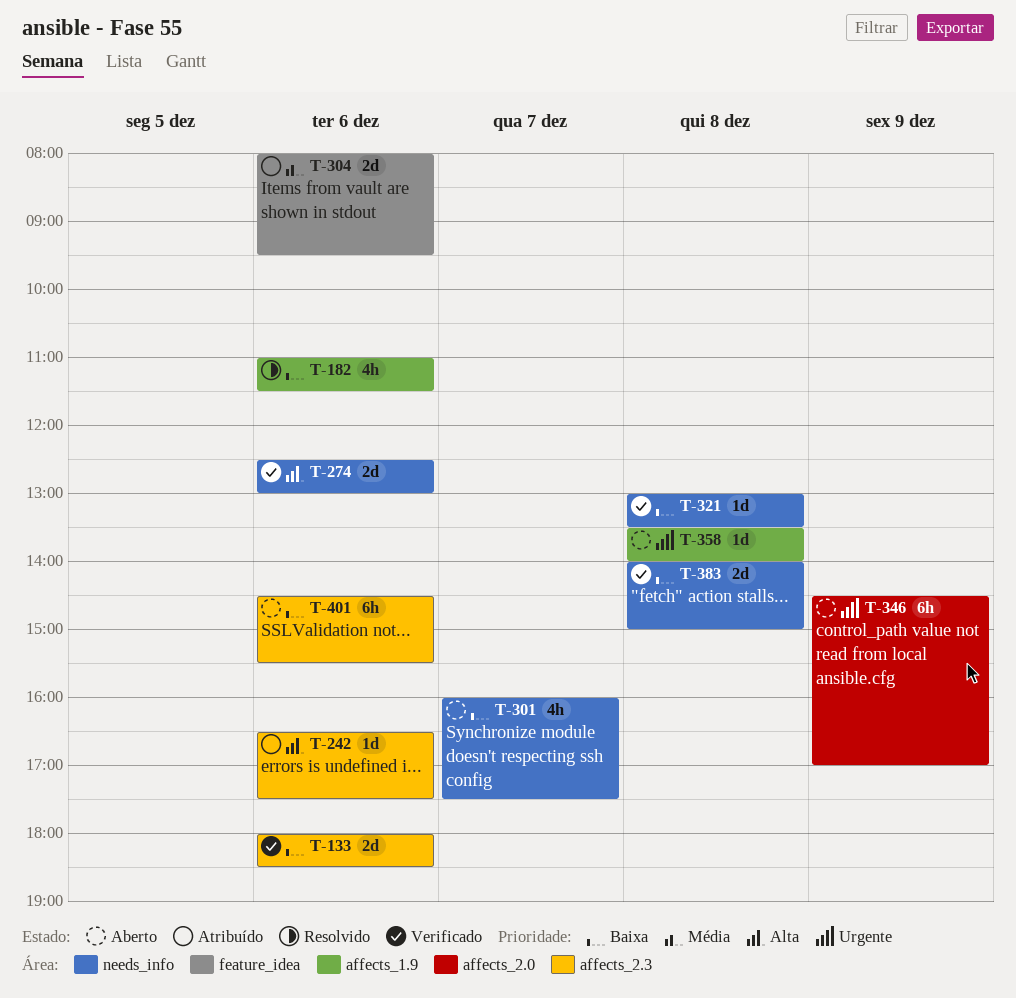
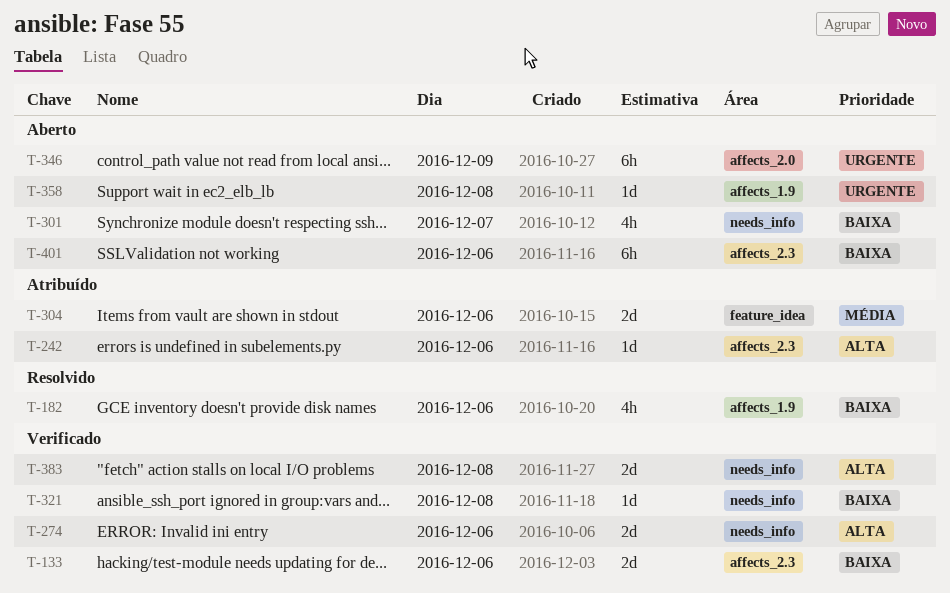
T-383, priority: Baixa -> Alta

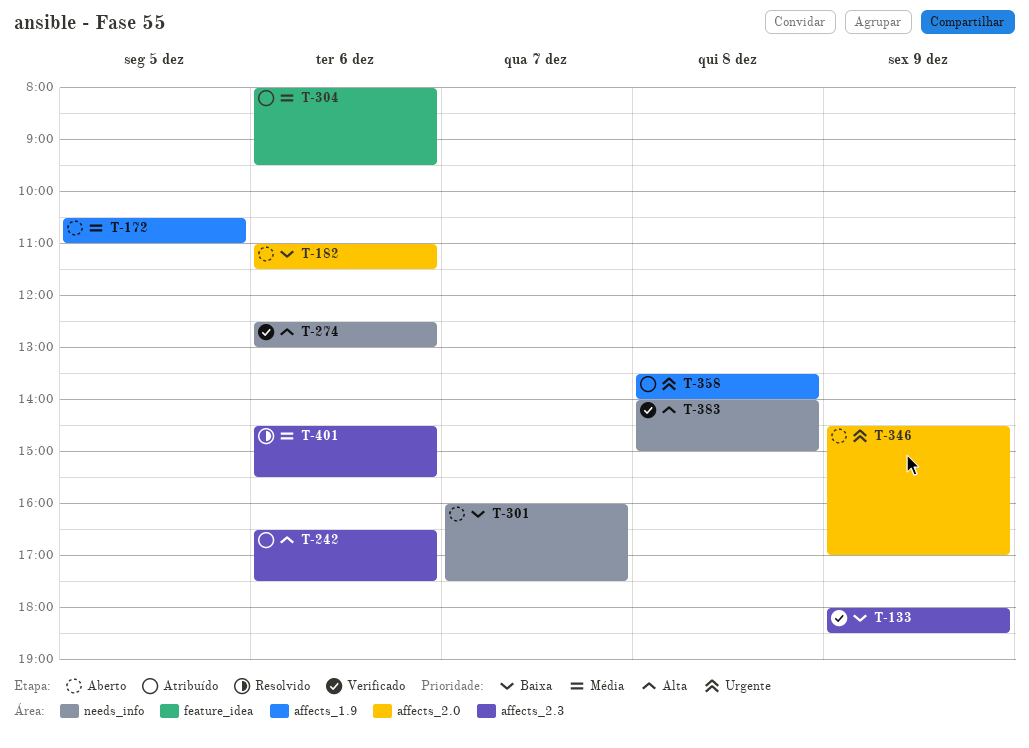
T-133, day: Dec 6 -> Dec 9
T-172: none -> present
T-182, status: Resolvido -> Aberto
T-182, label: affects_1.9 -> affects_2.0
T-321: present -> none
T-358, status: Aberto -> Atribuído
T-401, status: Aberto -> Resolvido
T-401, priority: Baixa -> Média

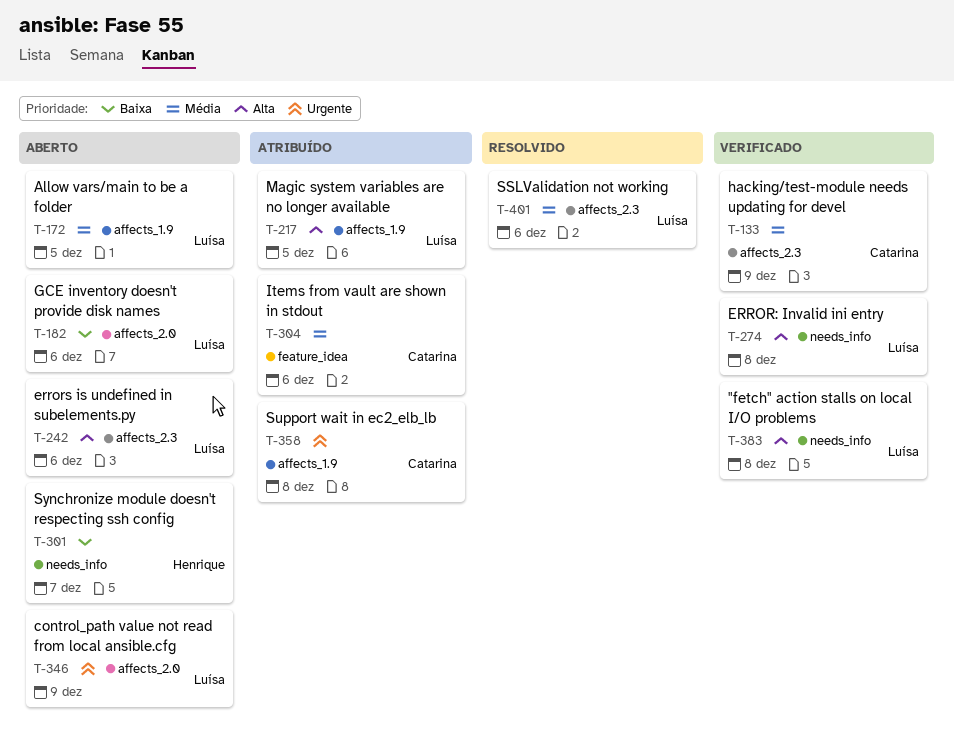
T-133, priority: Baixa -> Média
T-217: none -> present
T-242, status: Atribuído -> Aberto
T-274, day: Dec 6 -> Dec 8

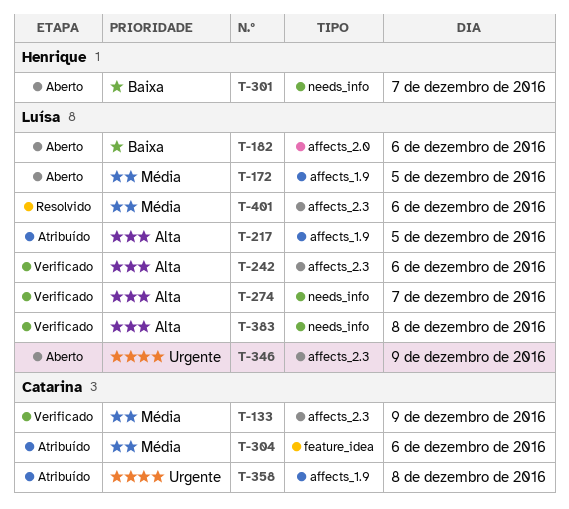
T-242, status: Aberto -> Verificado
T-274, day: Dec 8 -> Dec 7
T-346, label: affects_2.0 -> affects_2.3

